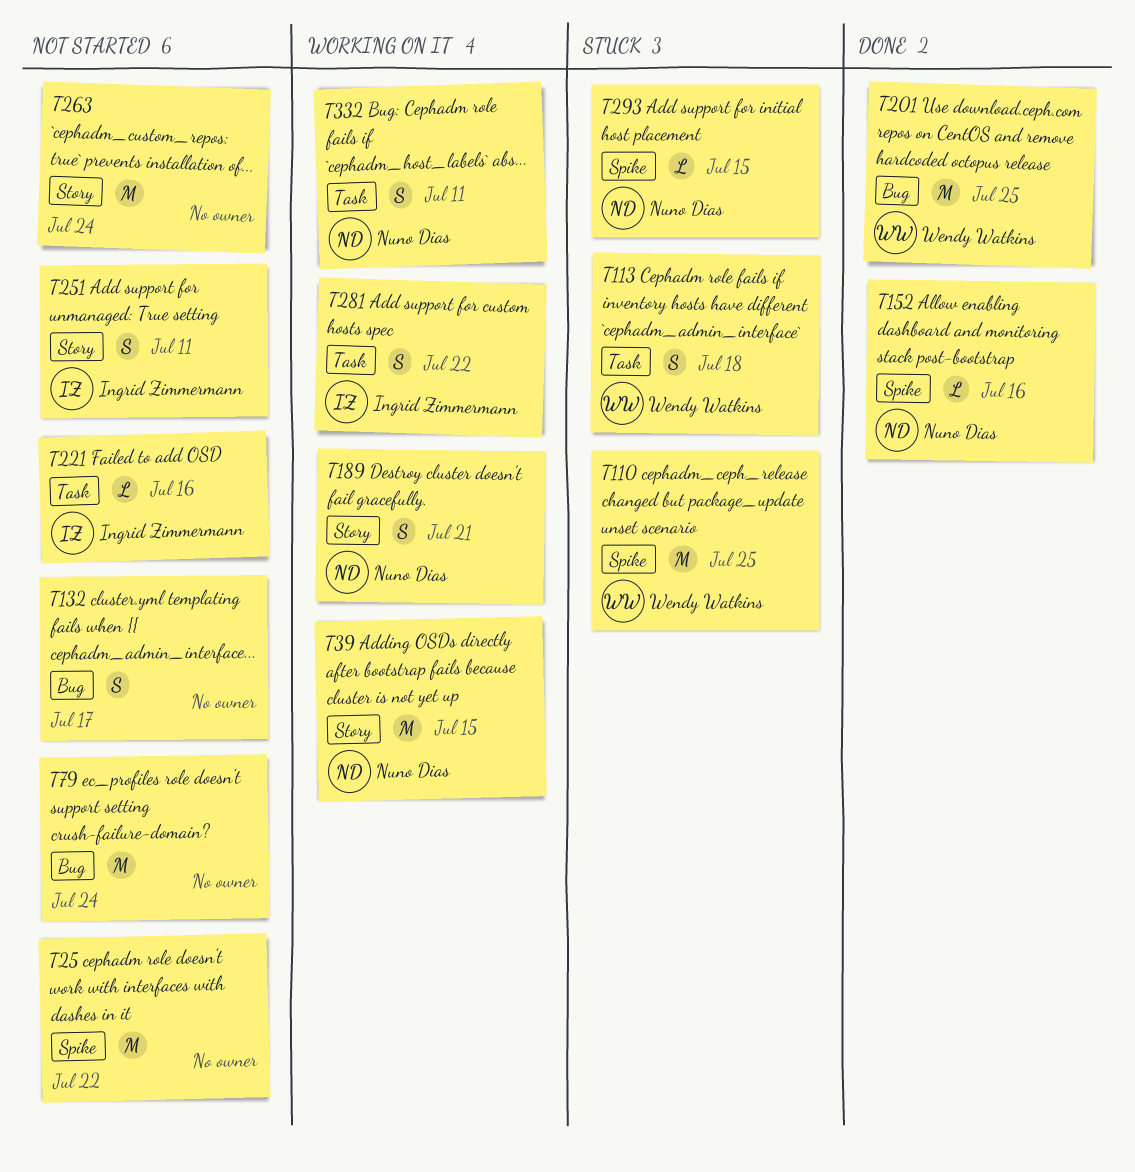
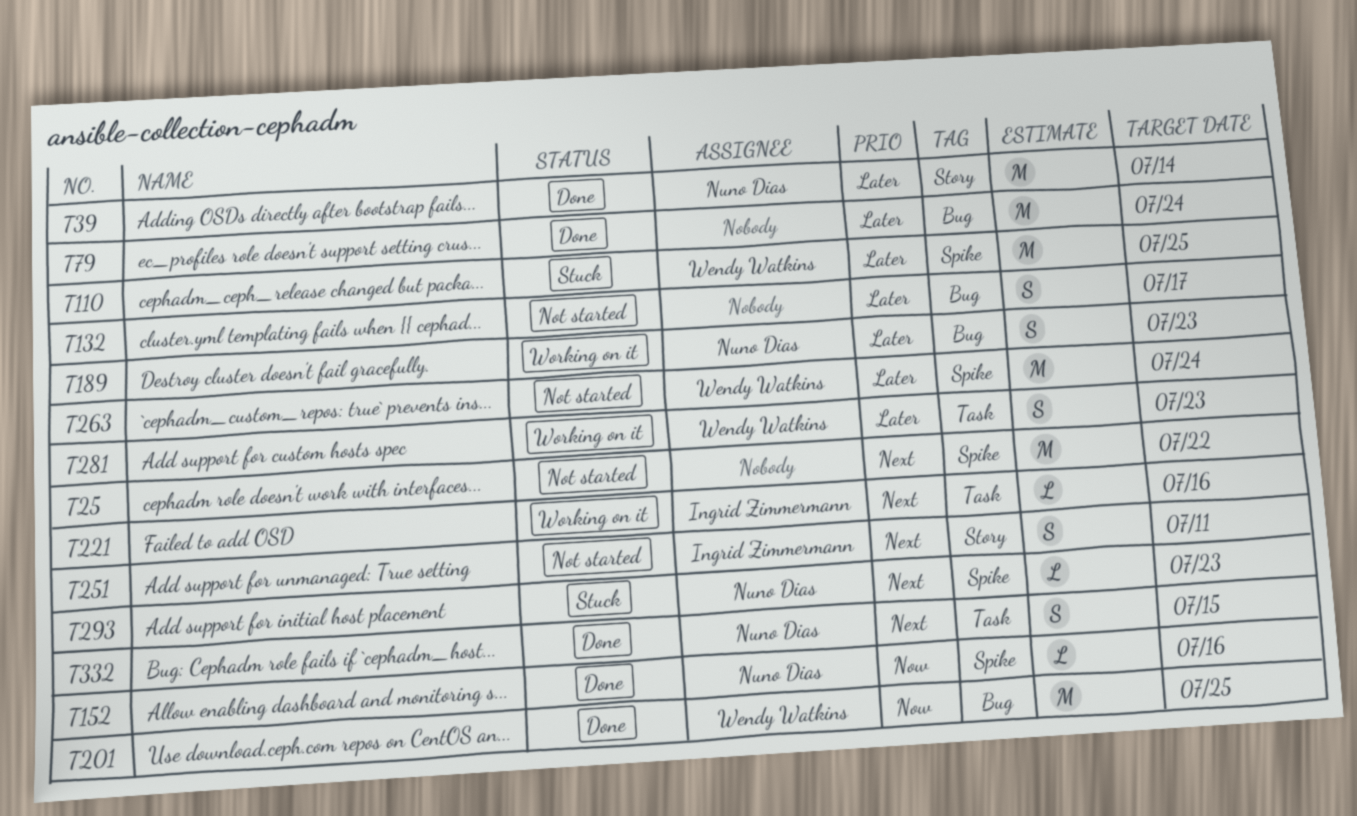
T39, status: Working on it -> Done
T39, due: Jul 15 -> Jul 14
T79, status: Not started -> Done
T113: present -> none
T189, label: Story -> Bug
T189, due: Jul 21 -> Jul 23
T221, status: Not started -> Working on it
T263, owner: none -> Wendy Watkins
T263, label: Story -> Spike
T281, owner: Ingrid Zimmermann -> Wendy Watkins
T281, due: Jul 22 -> Jul 23
T293, due: Jul 15 -> Jul 23
T332, status: Working on it -> Done
T332, due: Jul 11 -> Jul 15

